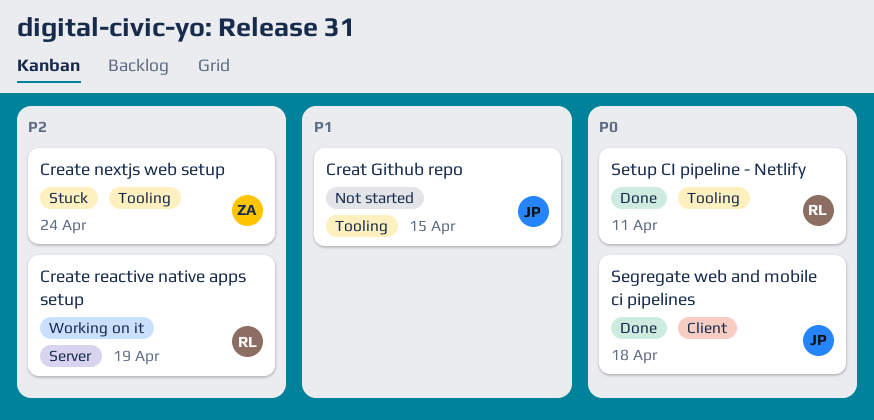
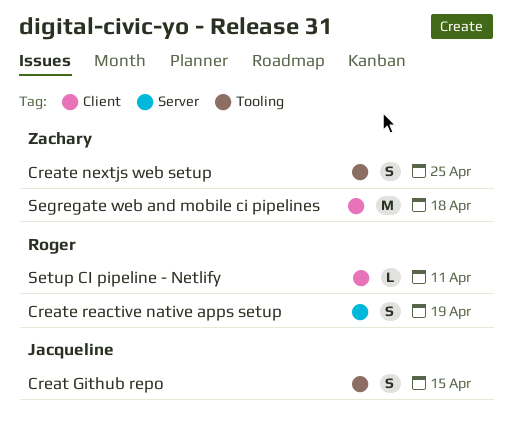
Create nextjs web setup, due: Apr 24 -> Apr 25
Segregate web and mobile ci pipelines, owner: Jacqueline -> Zachary
Setup CI pipeline - Netlify, label: Tooling -> Client

